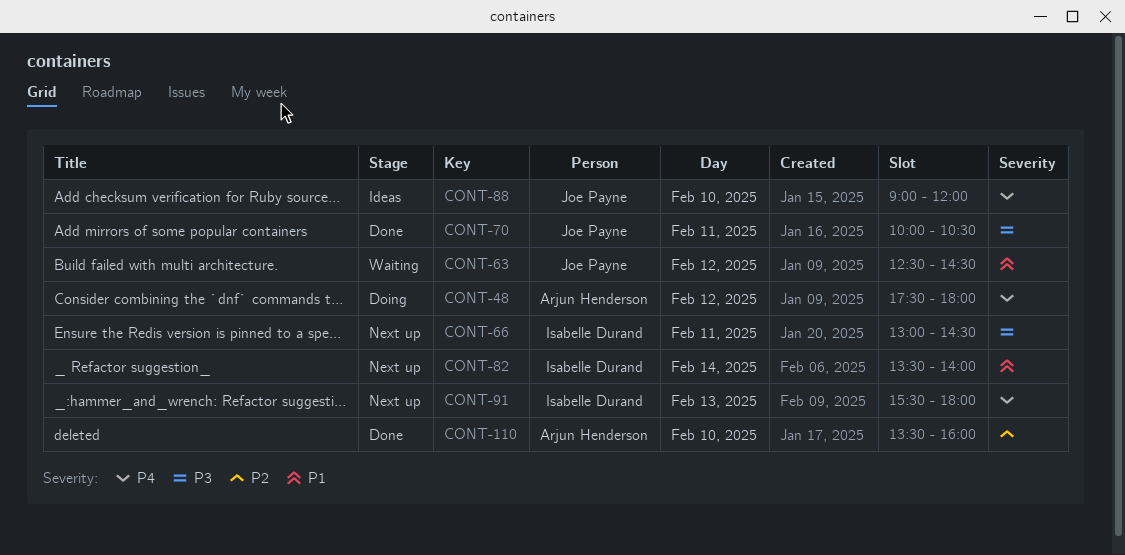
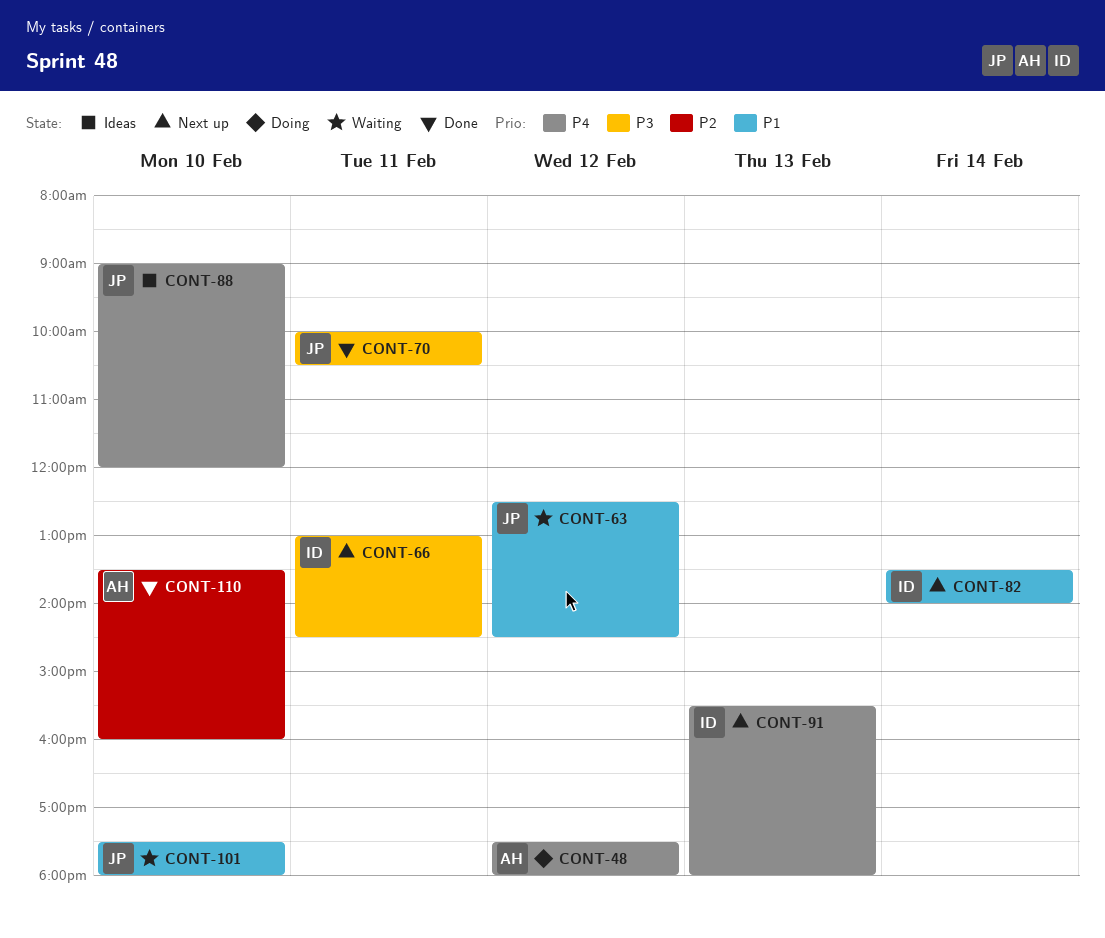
CONT-101: none -> present

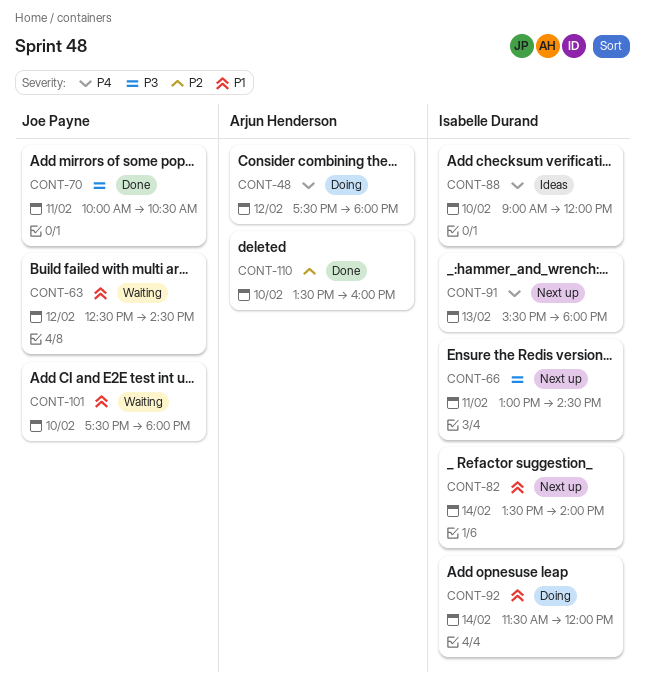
CONT-88, owner: Joe Payne -> Isabelle Durand
CONT-92: none -> present

